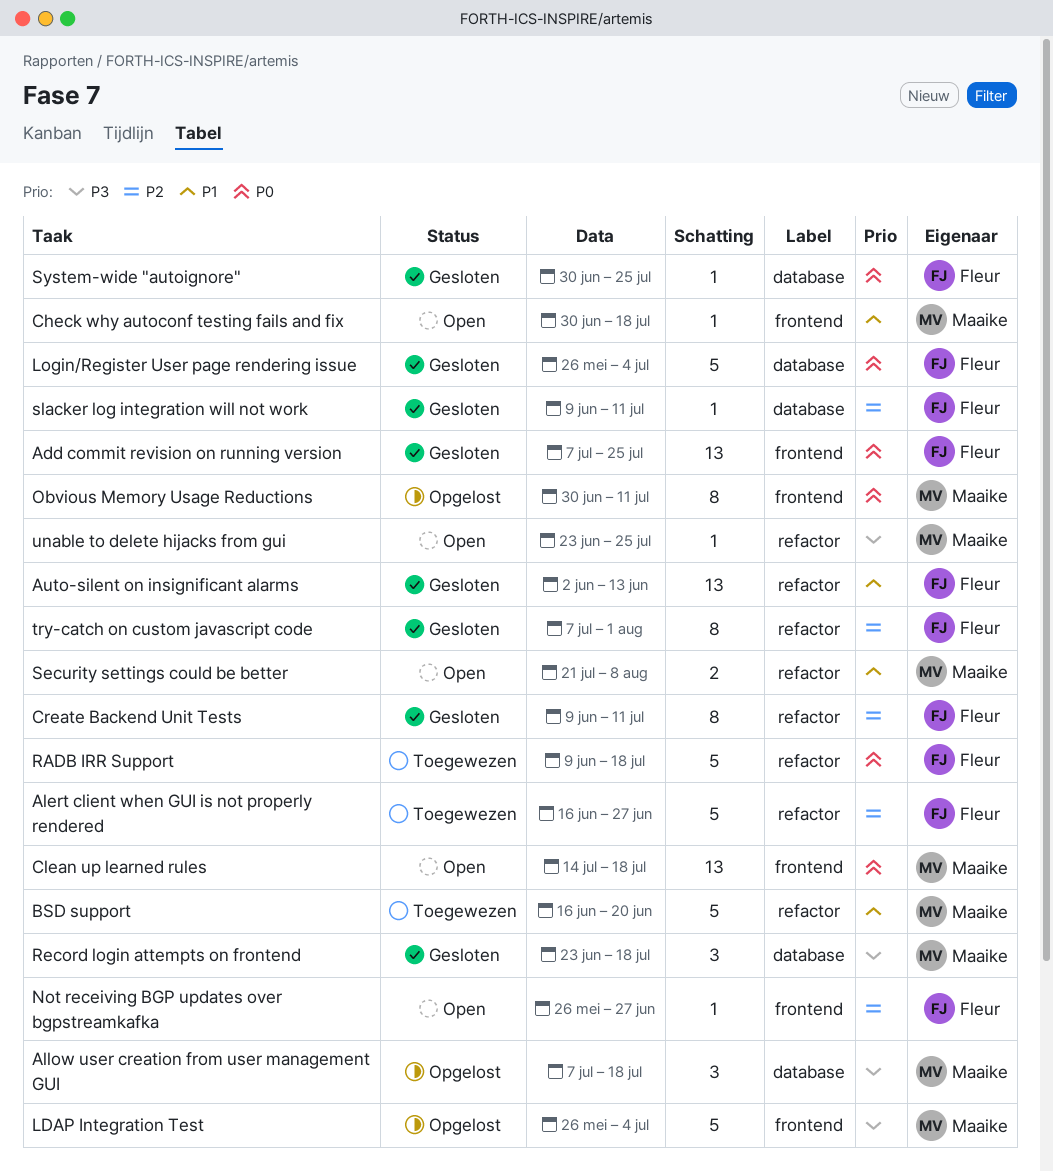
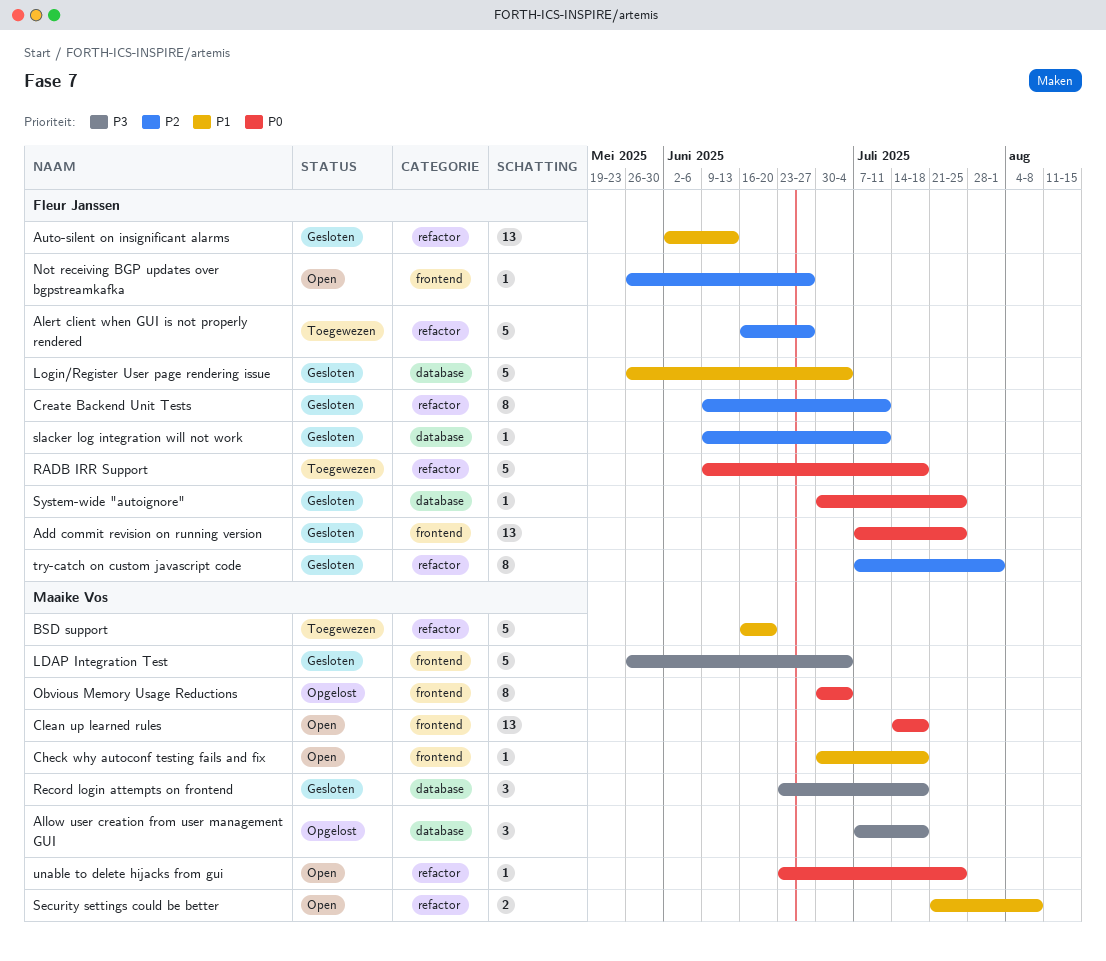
LDAP Integration Test, status: Opgelost -> Gesloten
Login/Register User page rendering issue, priority: P0 -> P1
Obvious Memory Usage Reductions, due: Jul 11 -> Jul 4
unable to delete hijacks from gui, priority: P3 -> P0

